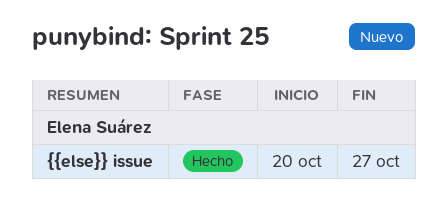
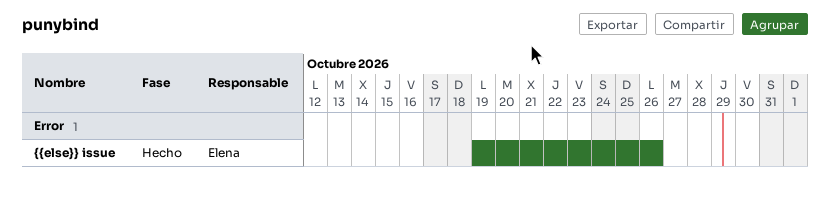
{{else}} issue, start: Oct 20 -> Oct 19
{{else}} issue, due: Oct 27 -> Oct 26

